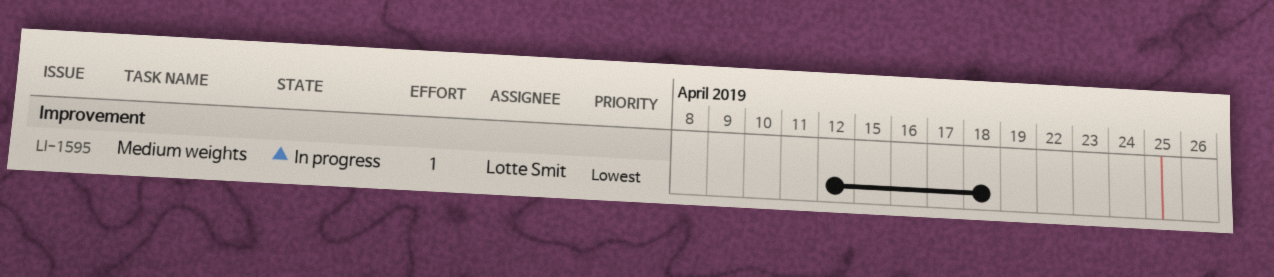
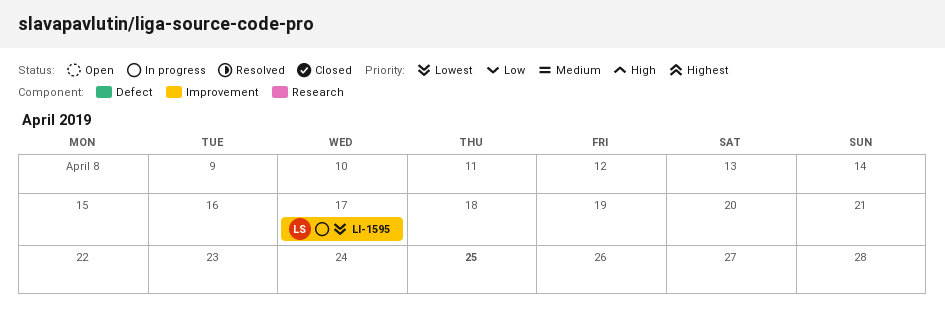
LI-1595, start: Apr 12 -> Apr 17
LI-1595, due: Apr 18 -> Apr 17

